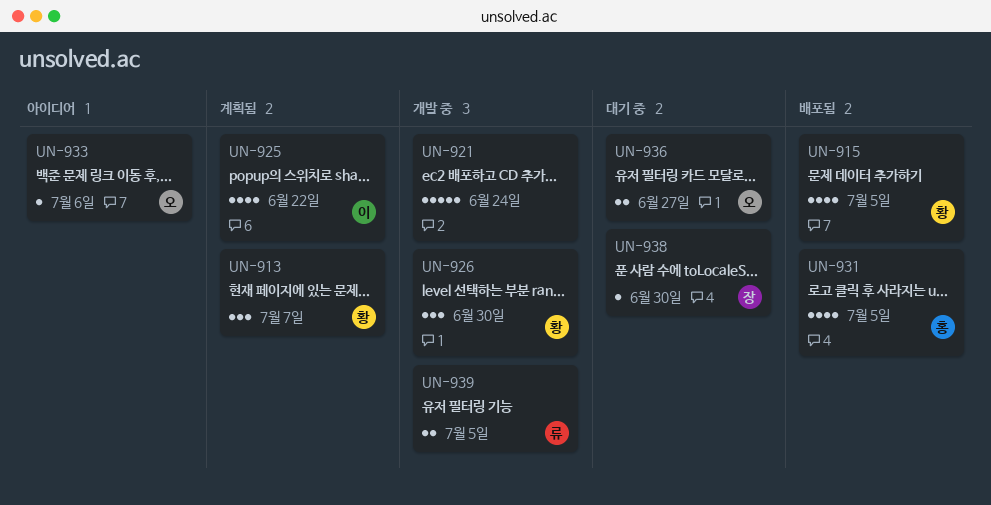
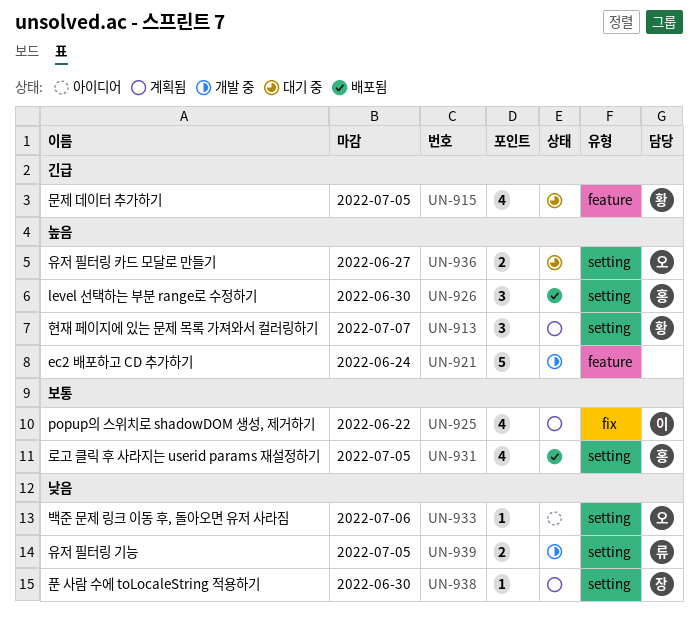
UN-915, status: 배포됨 -> 대기 중
UN-926, status: 개발 중 -> 배포됨
UN-926, owner: 황 -> 홍
UN-938, status: 대기 중 -> 계획됨

